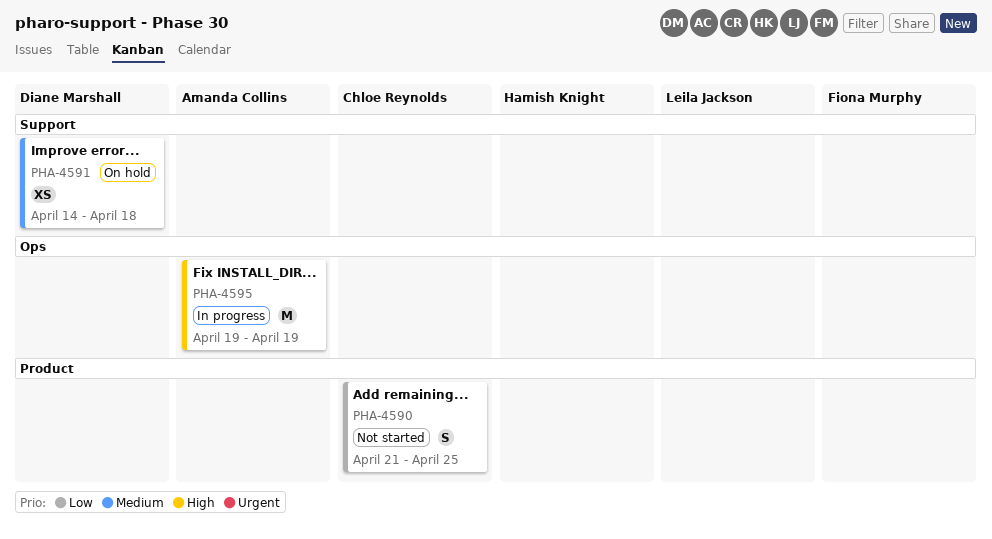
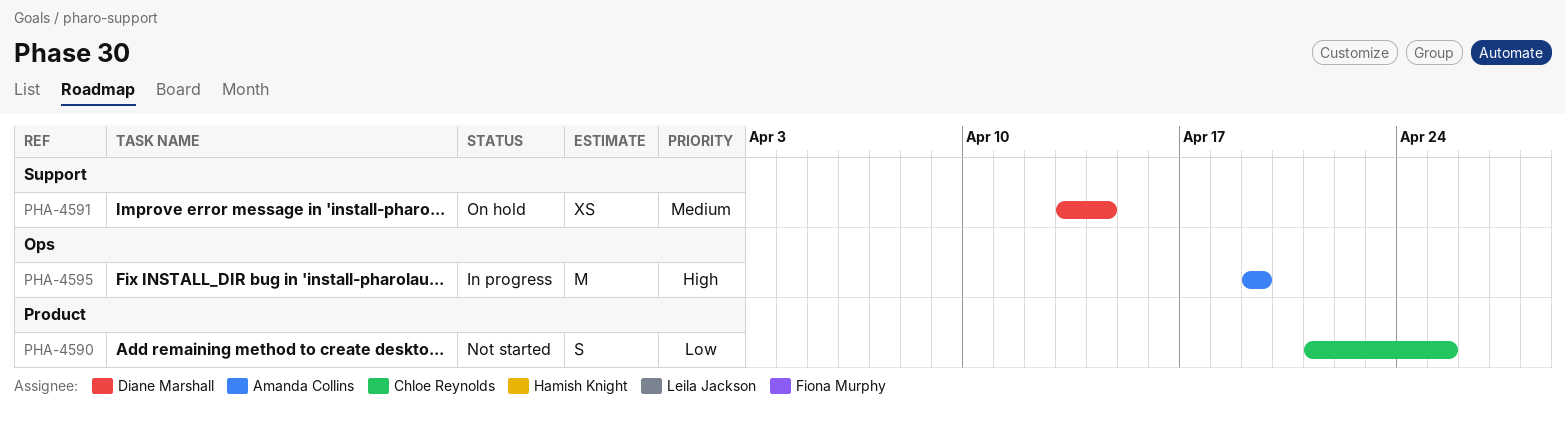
PHA-4591, start: Apr 14 -> Apr 13
PHA-4591, due: Apr 18 -> Apr 14

